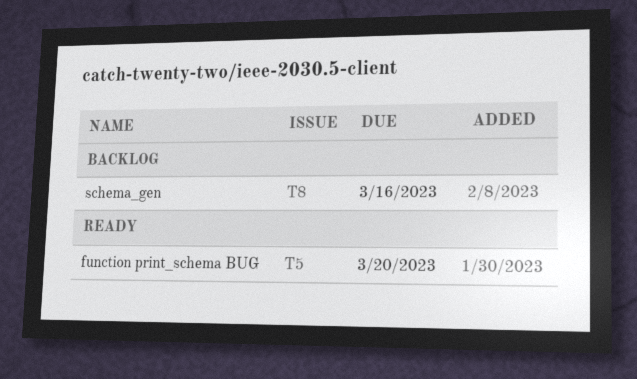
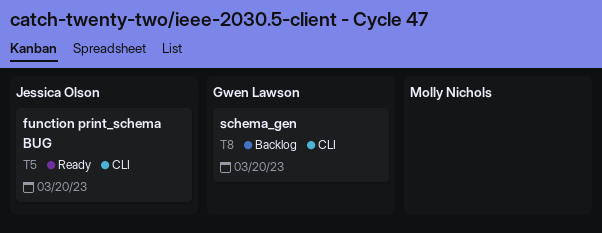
T8, due: Mar 16 -> Mar 20

